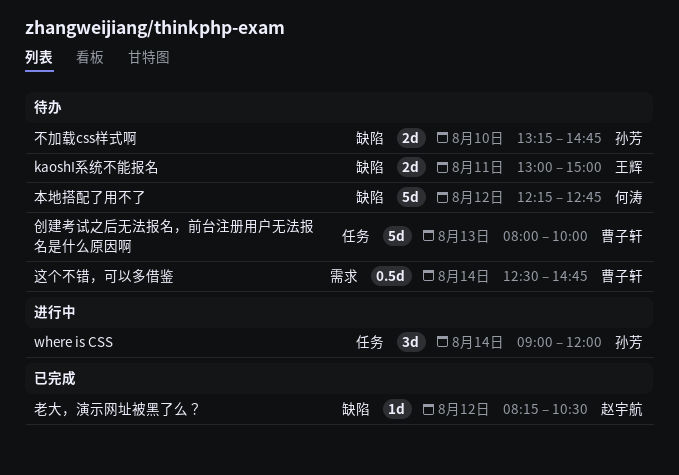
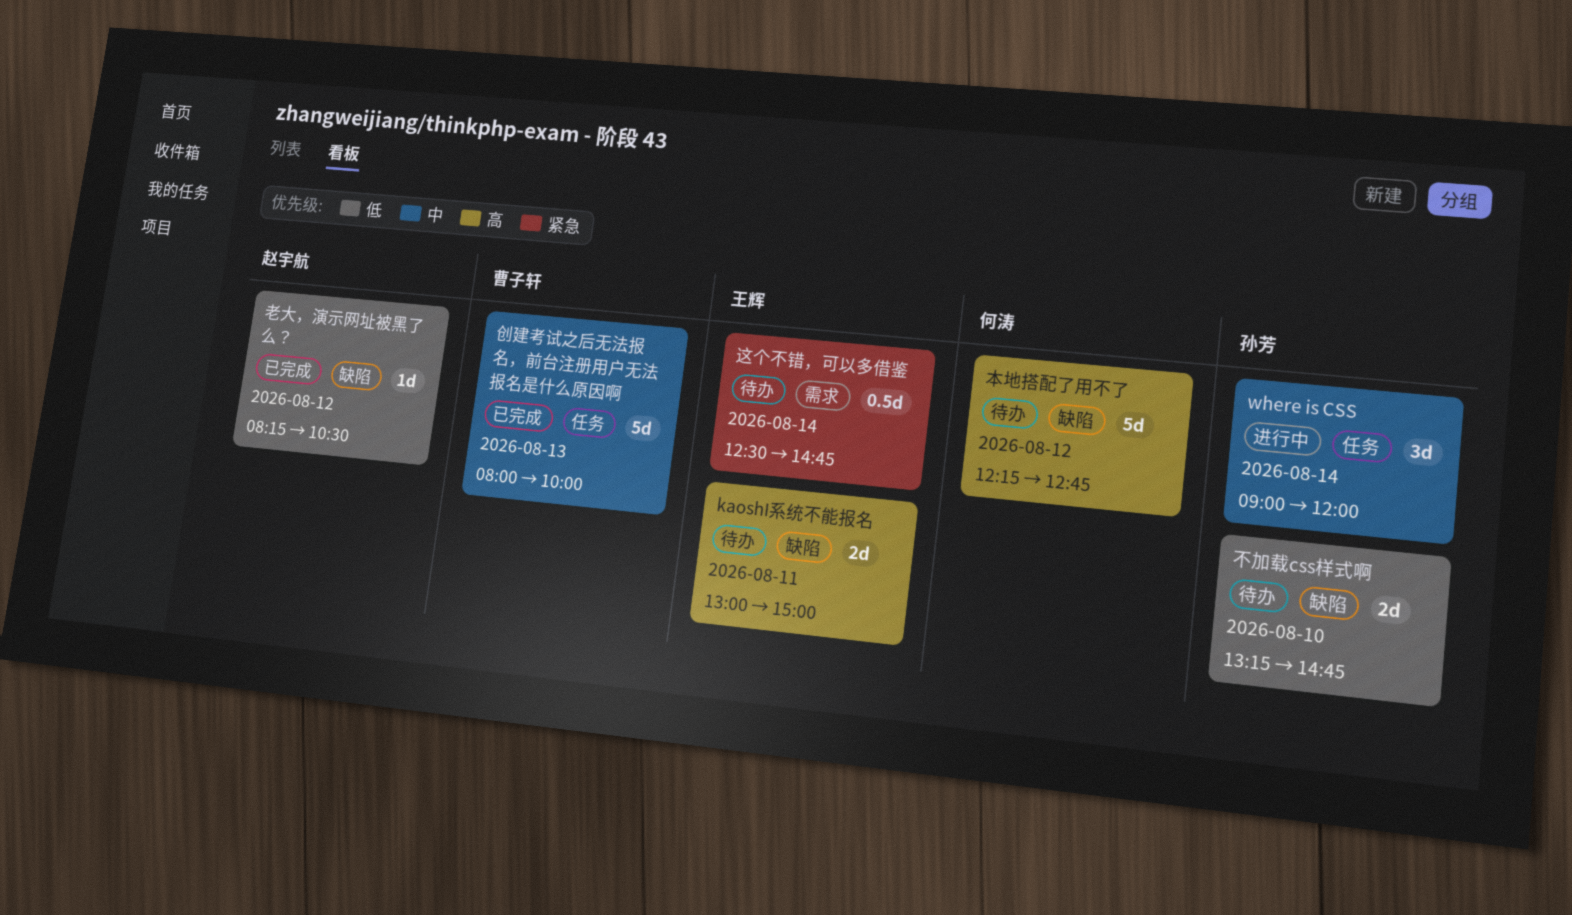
创建考试之后无法报名，前台注册用户无法报名是什么原因啊, status: 待办 -> 已完成
这个不错，可以多借鉴, owner: 曹子轩 -> 王辉

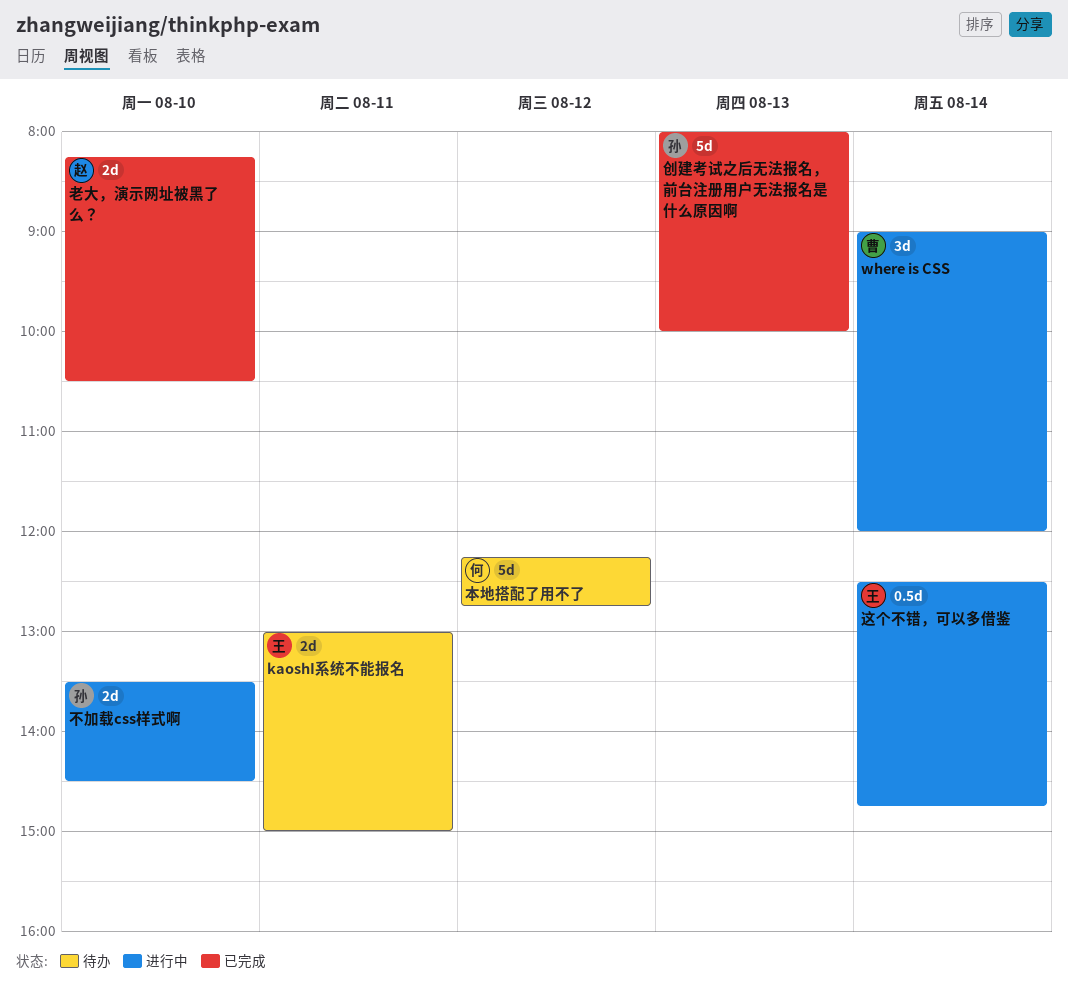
where is CSS, owner: 孙芳 -> 曹子轩
不加载css样式啊, status: 待办 -> 进行中
不加载css样式啊, begins: 13:15 -> 13:30
不加载css样式啊, ends: 14:45 -> 14:30
创建考试之后无法报名，前台注册用户无法报名是什么原因啊, owner: 曹子轩 -> 孙芳
老大，演示网址被黑了么？, estimate: 1d -> 2d
老大，演示网址被黑了么？, day: Aug 12 -> Aug 10
这个不错，可以多借鉴, status: 待办 -> 进行中

